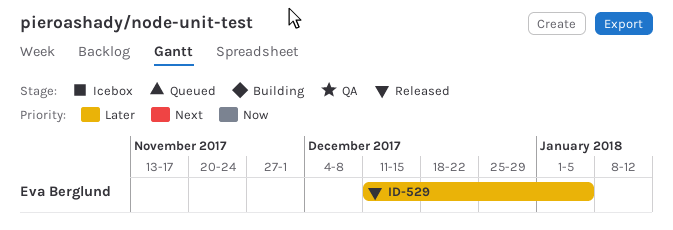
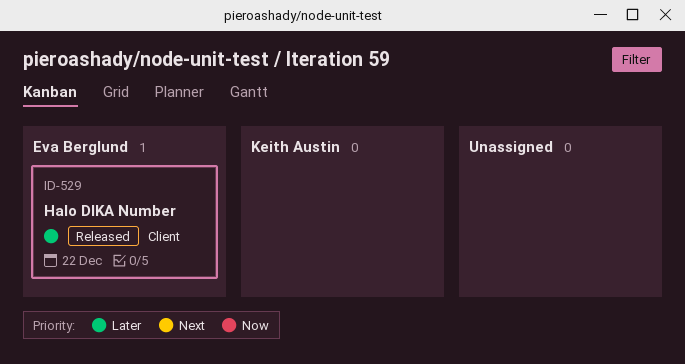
ID-529, due: Jan 5 -> Dec 22

